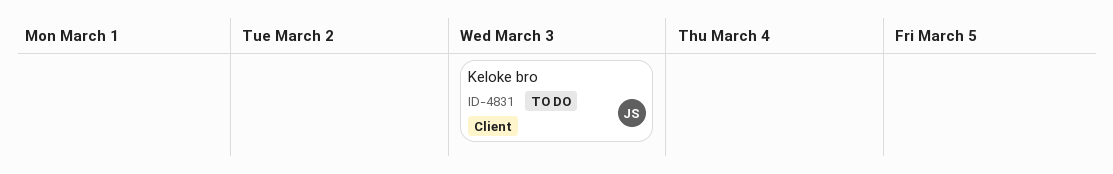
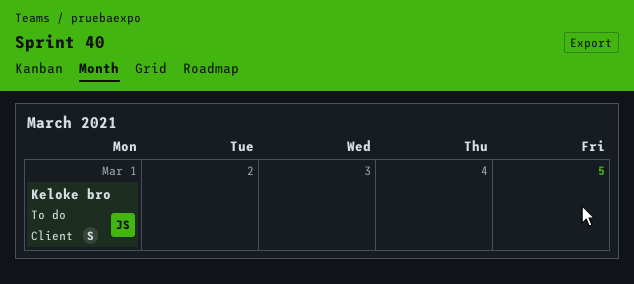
Keloke bro, due: Mar 3 -> Mar 1

